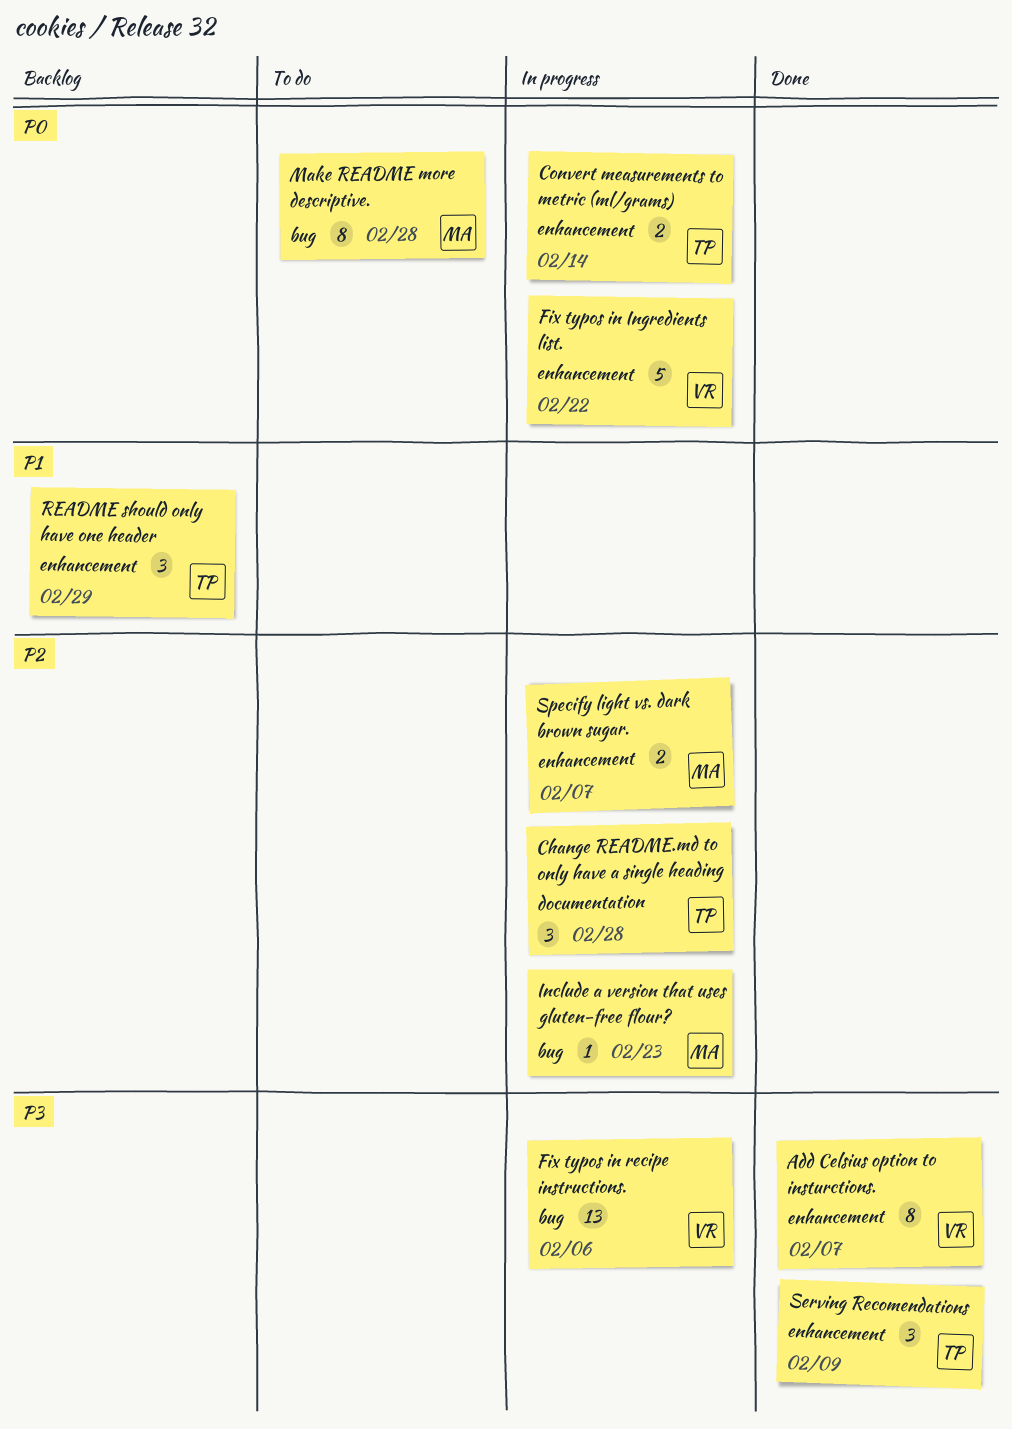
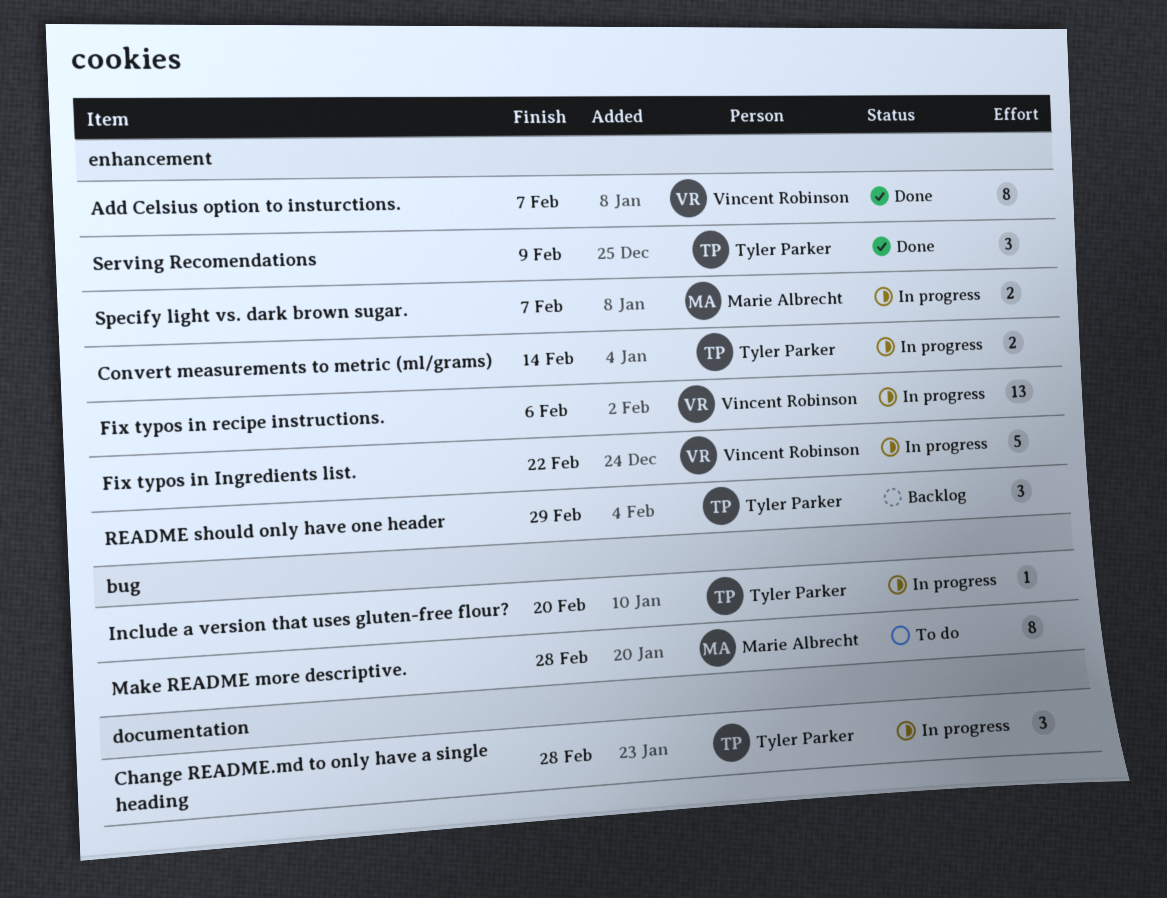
Fix typos in recipe instructions., label: bug -> enhancement
Include a version that uses gluten-free flour?, owner: Marie Albrecht -> Tyler Parker
Include a version that uses gluten-free flour?, due: Feb 23 -> Feb 20

